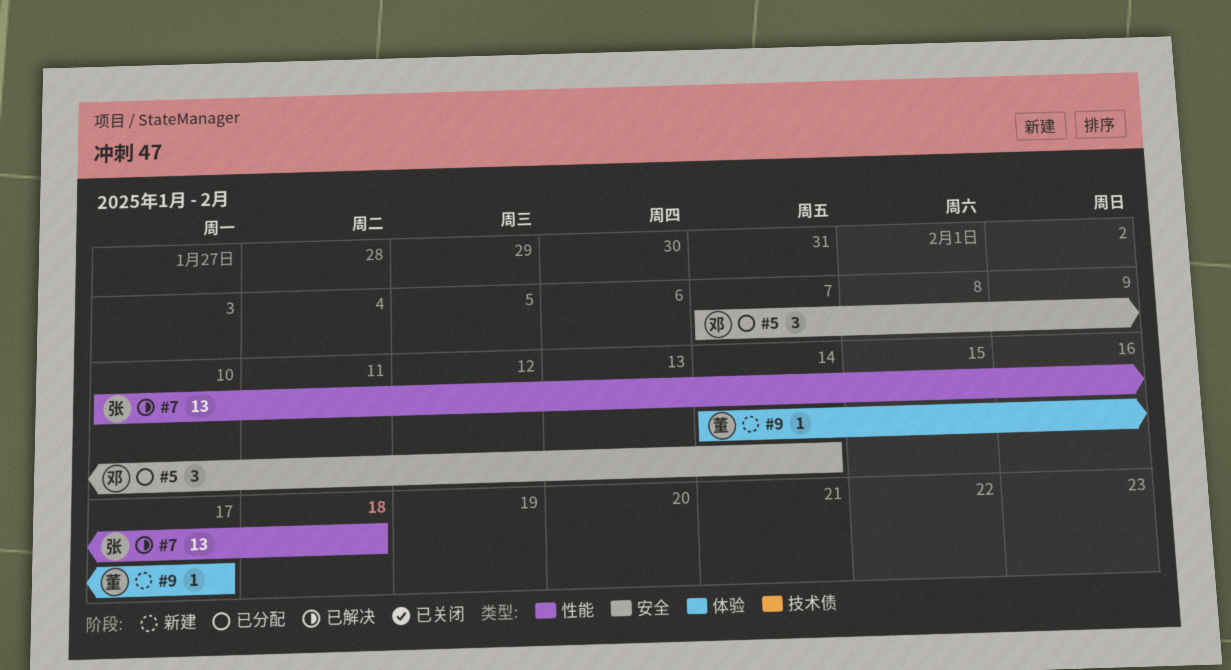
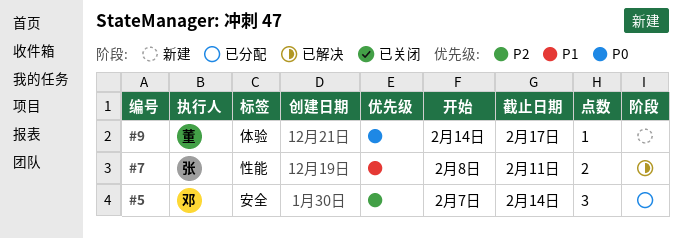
#7, estimate: 13 -> 2
#7, start: Feb 10 -> Feb 8
#7, due: Feb 18 -> Feb 11

